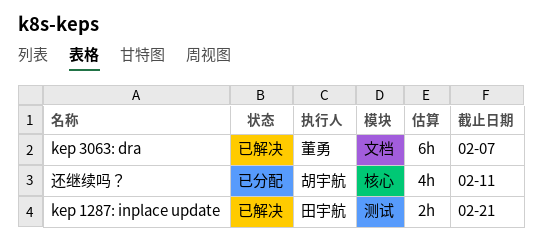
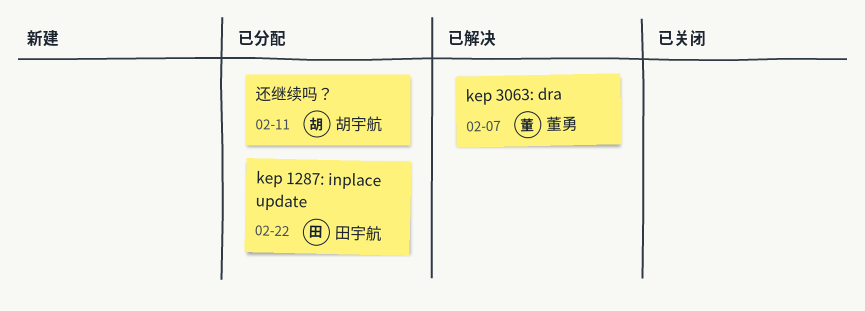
kep 1287: inplace update, status: 已解决 -> 已分配
kep 1287: inplace update, due: Feb 21 -> Feb 22

